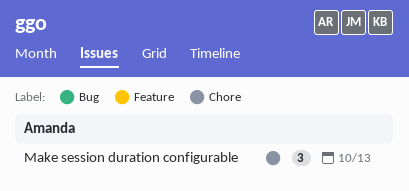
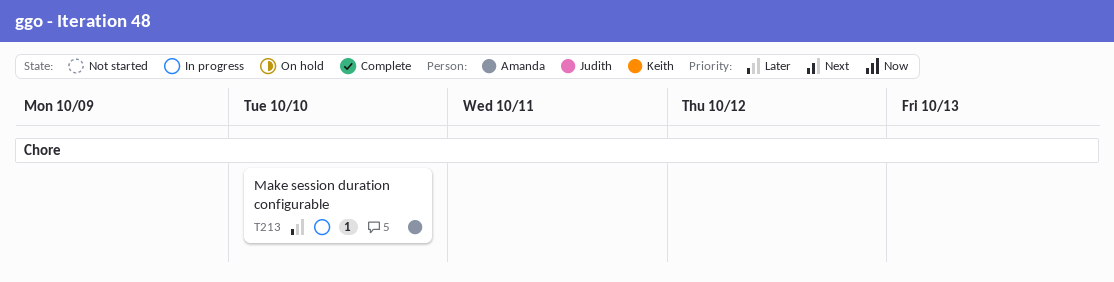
Make session duration configurable, estimate: 3 -> 1
Make session duration configurable, due: Oct 13 -> Oct 10

